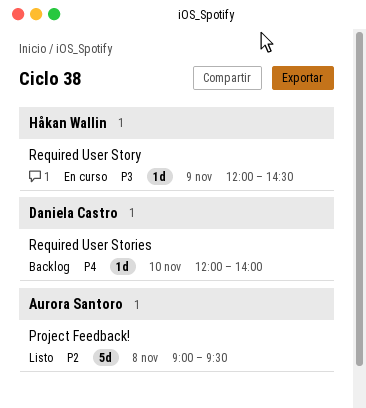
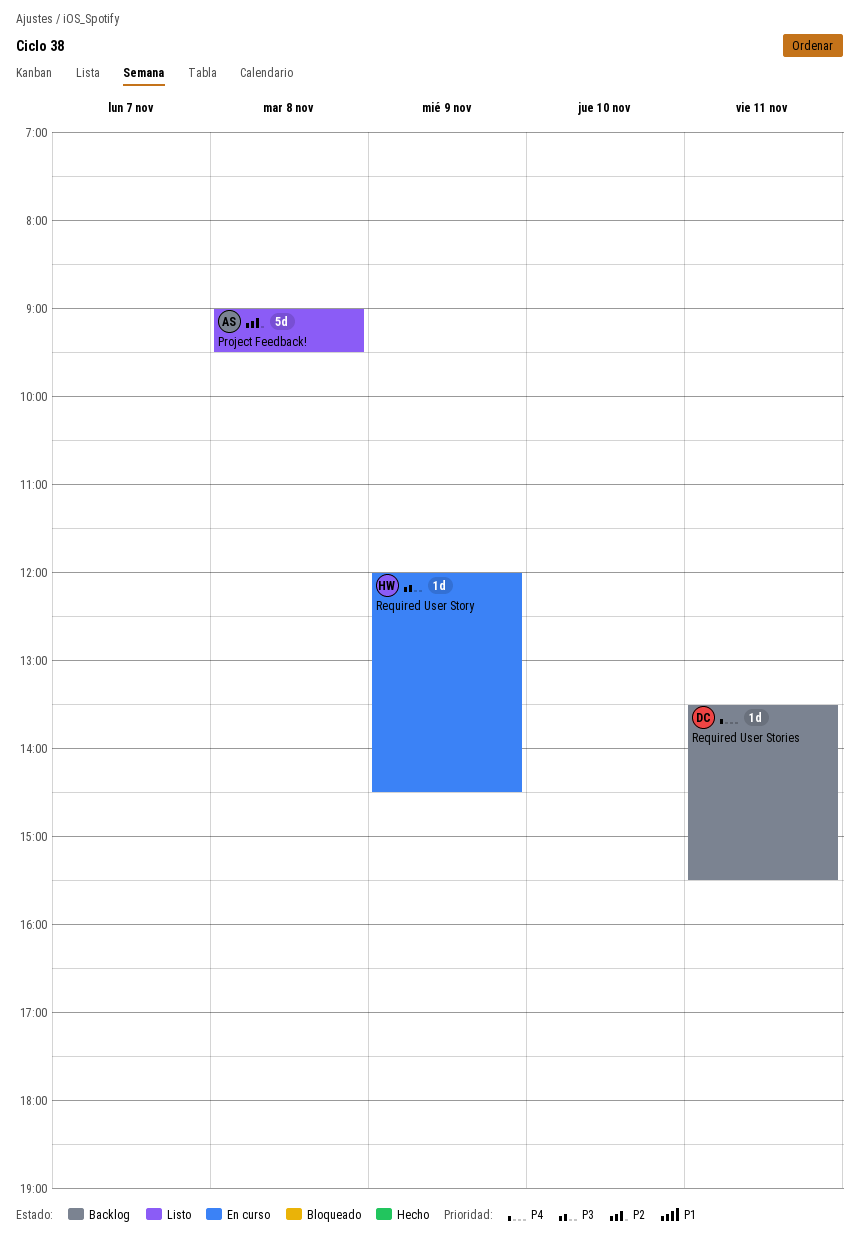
Required User Stories, day: Nov 10 -> Nov 11
Required User Stories, begins: 12:00 -> 13:30
Required User Stories, ends: 14:00 -> 15:30

